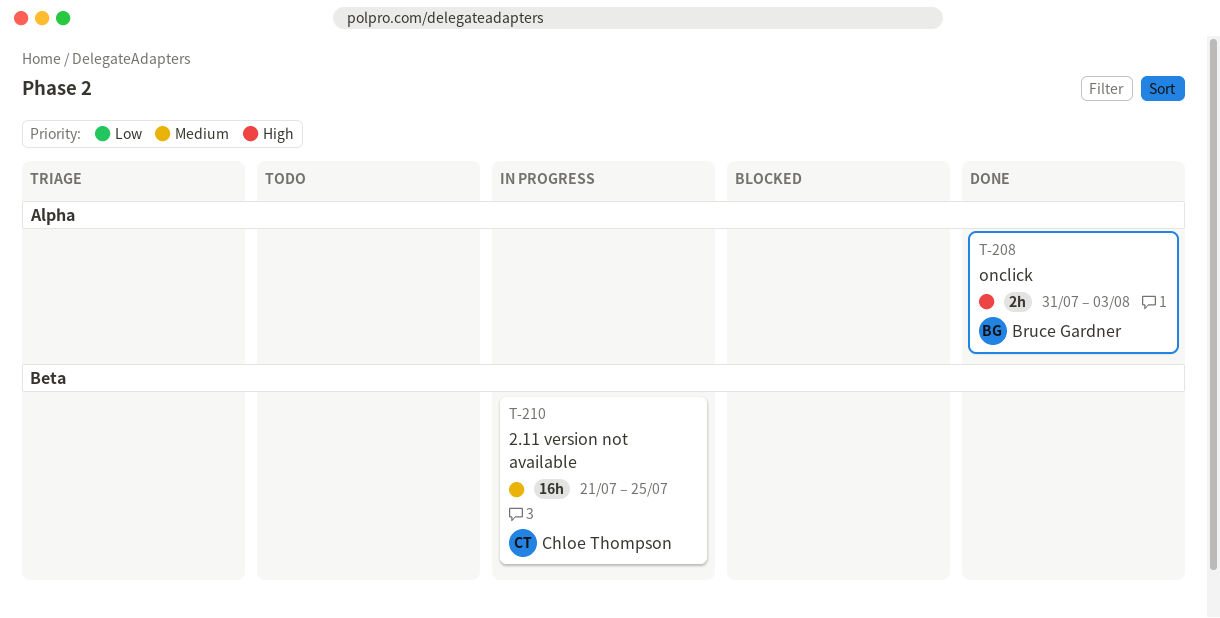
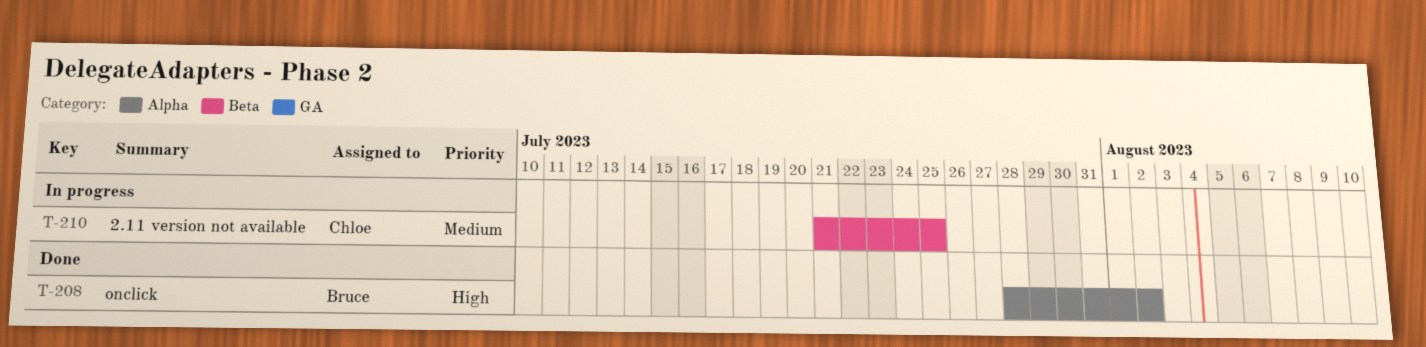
T-208, start: Jul 31 -> Jul 28
T-208, due: Aug 3 -> Aug 2

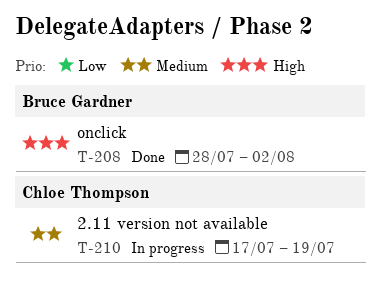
T-210, start: Jul 21 -> Jul 17
T-210, due: Jul 25 -> Jul 19

